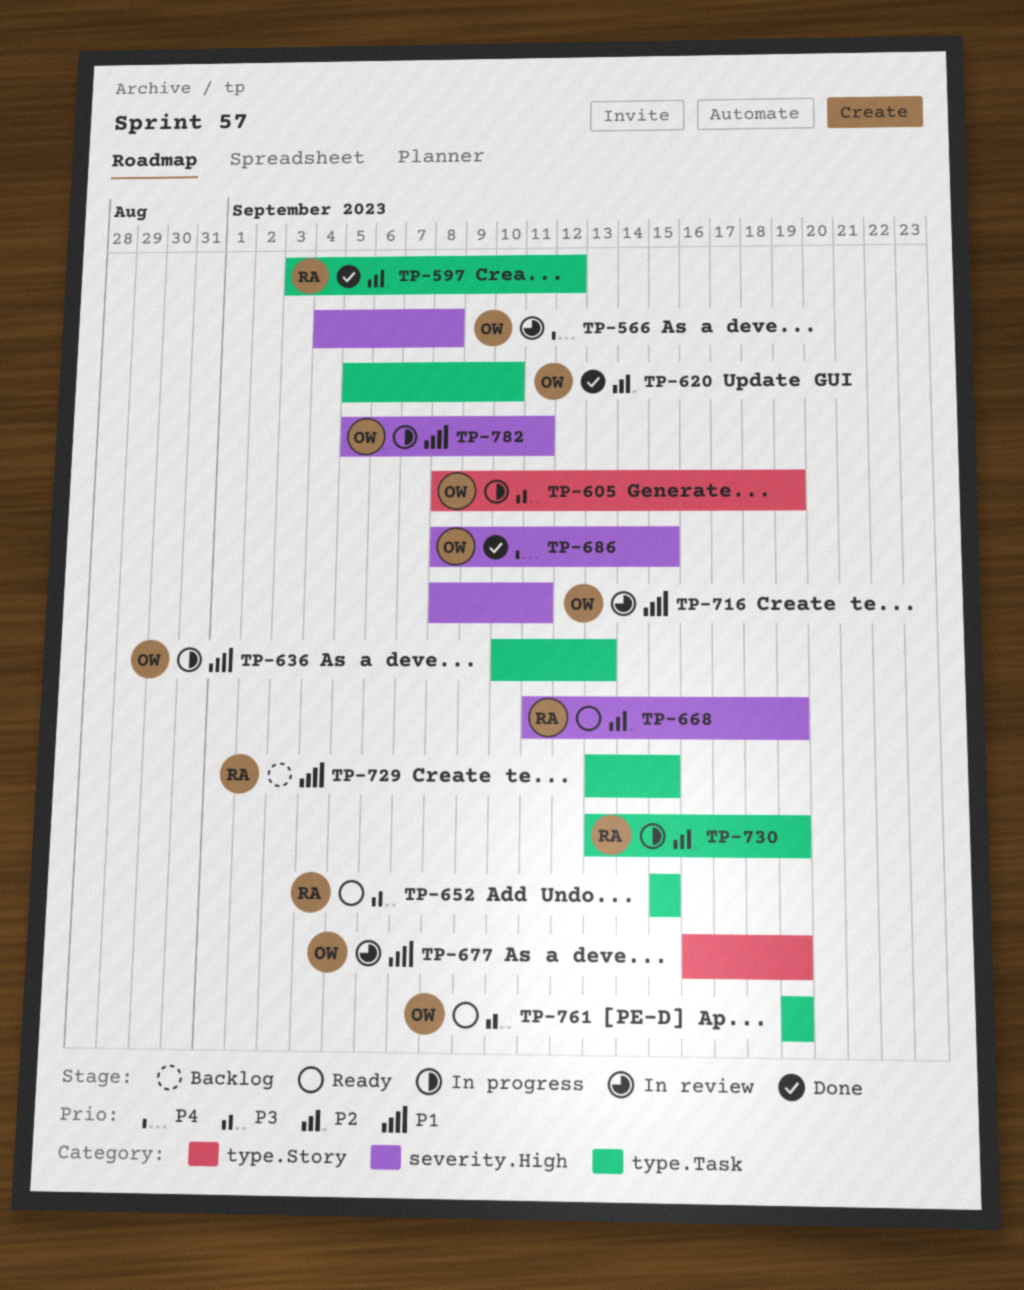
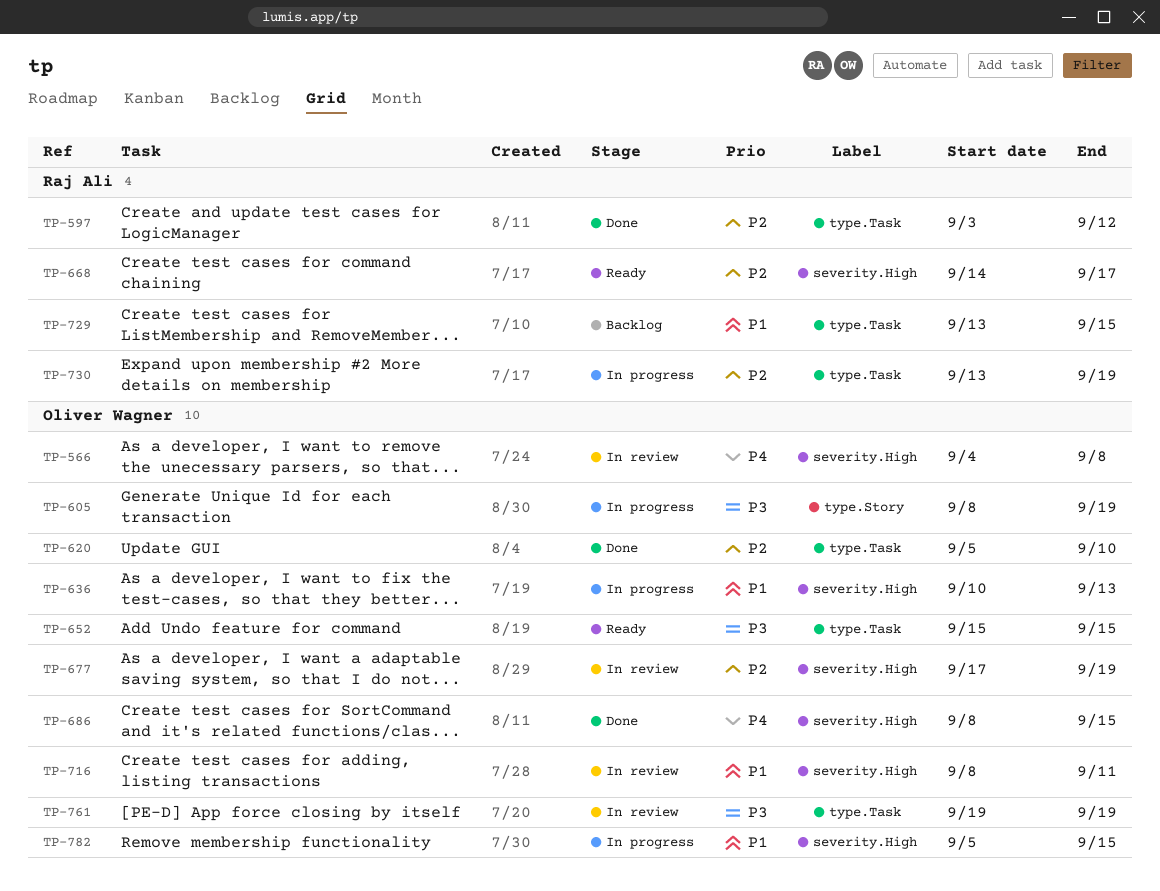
TP-636, label: type.Task -> severity.High
TP-652, owner: Raj Ali -> Oliver Wagner
TP-668, start: Sep 11 -> Sep 14
TP-668, due: Sep 19 -> Sep 17
TP-677, priority: P1 -> P2
TP-677, label: type.Story -> severity.High
TP-677, start: Sep 16 -> Sep 17
TP-761, status: Ready -> In review
TP-782, due: Sep 11 -> Sep 15

